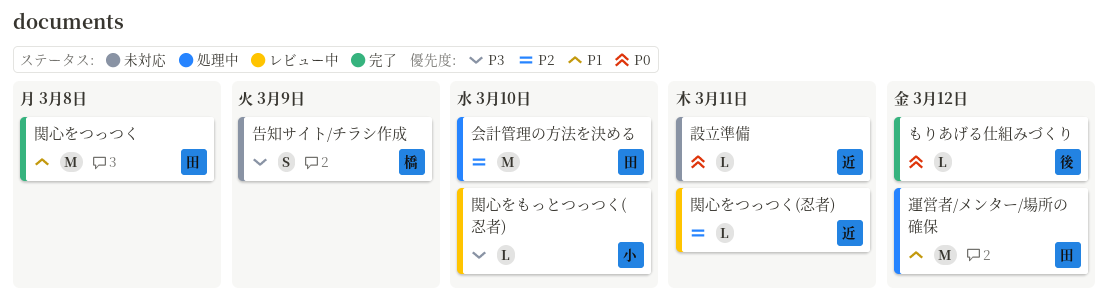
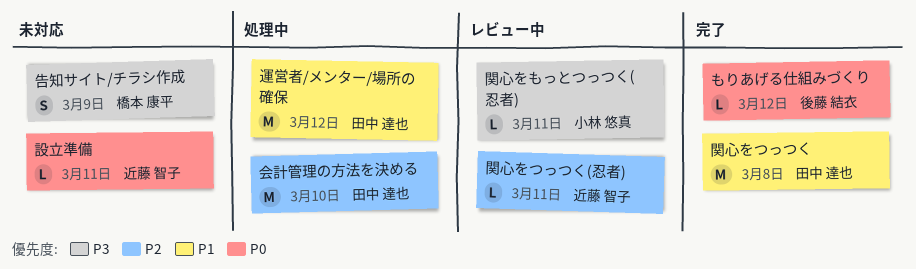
関心をもっとつっつく(忍者), due: Mar 10 -> Mar 11

